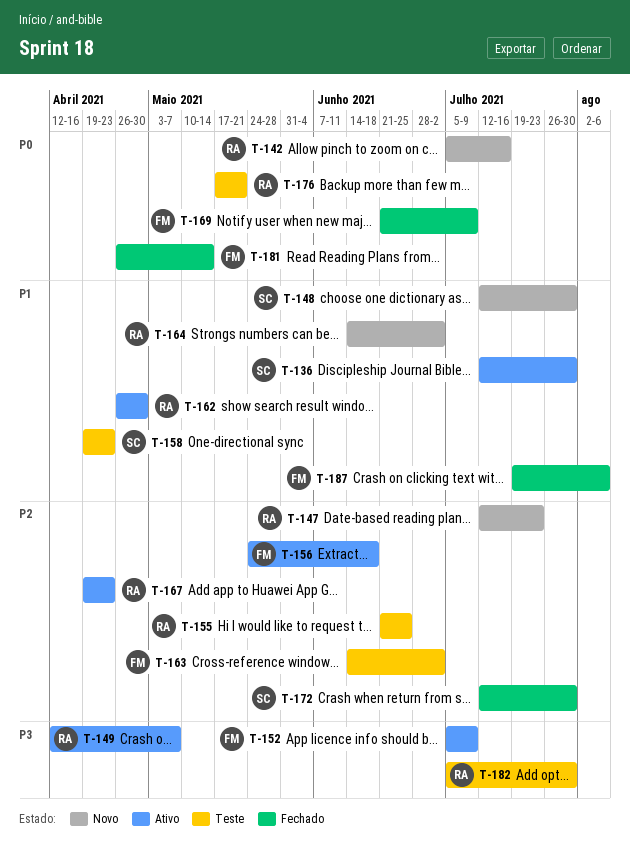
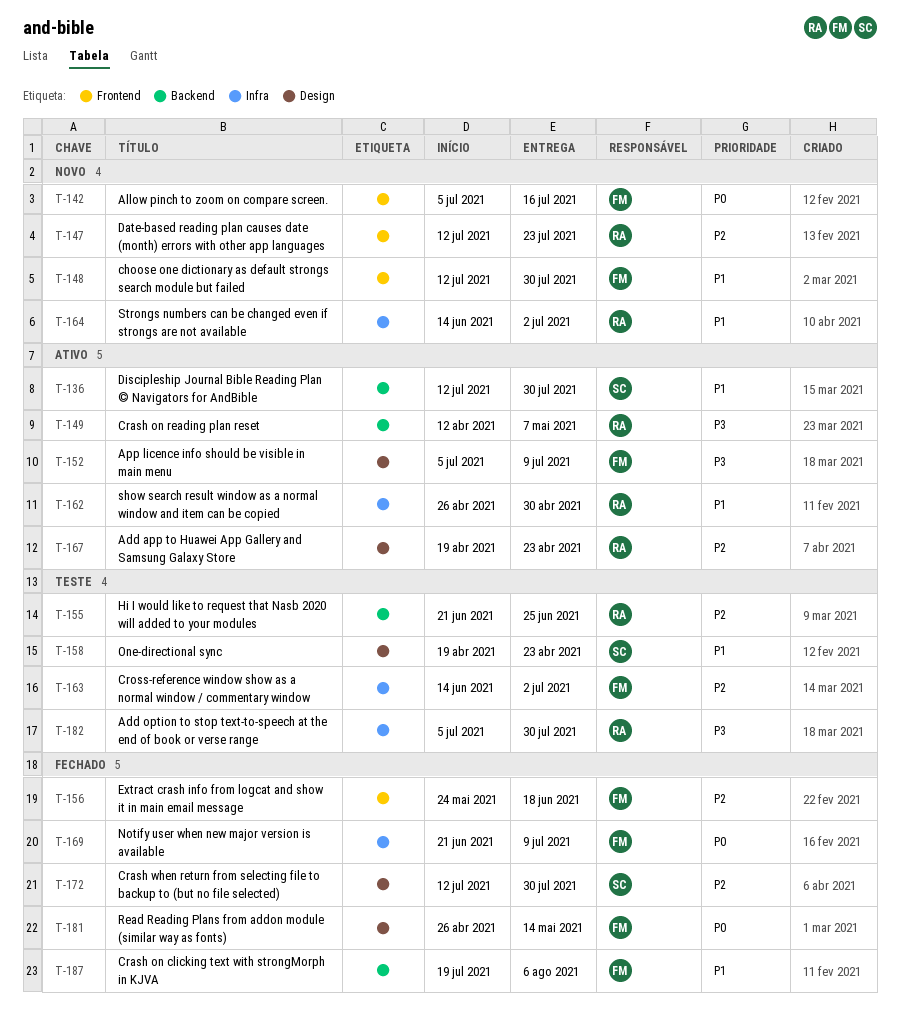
T-142, owner: RA -> FM
T-148, owner: SC -> FM
T-156, status: Ativo -> Fechado
T-176: present -> none

